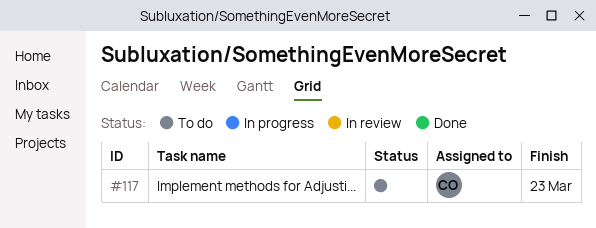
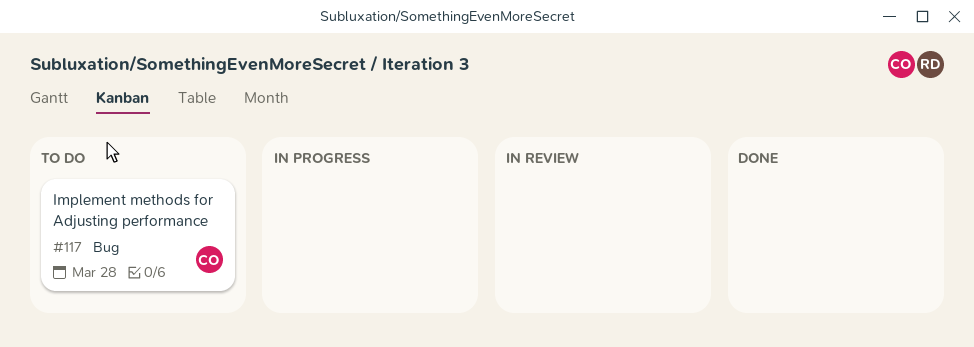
#117, due: Mar 23 -> Mar 28

